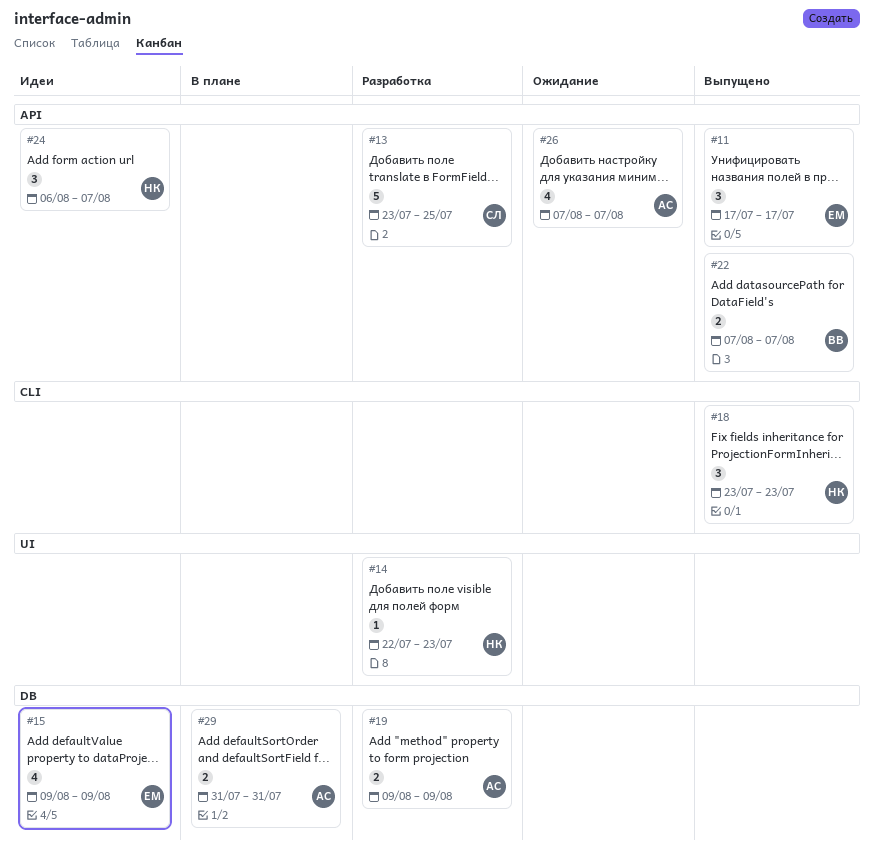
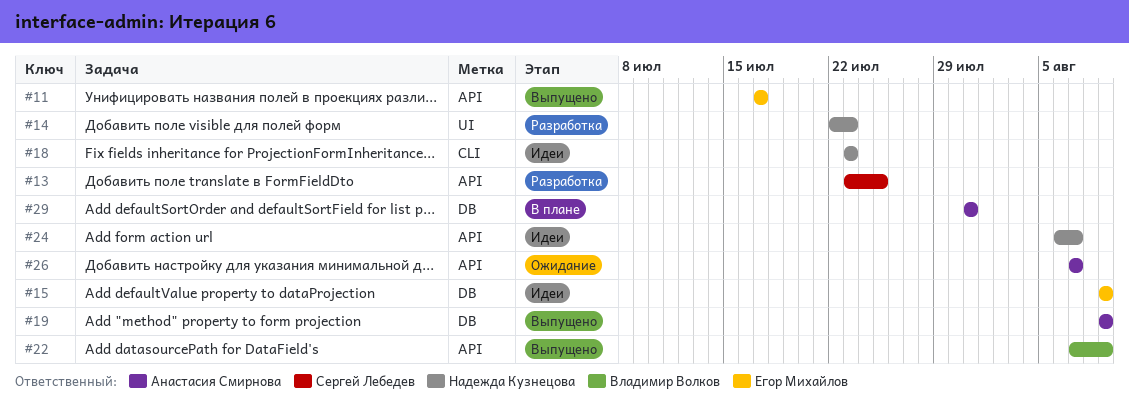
#18, status: Выпущено -> Идеи
#19, status: Разработка -> Выпущено
#22, due: Aug 7 -> Aug 9

